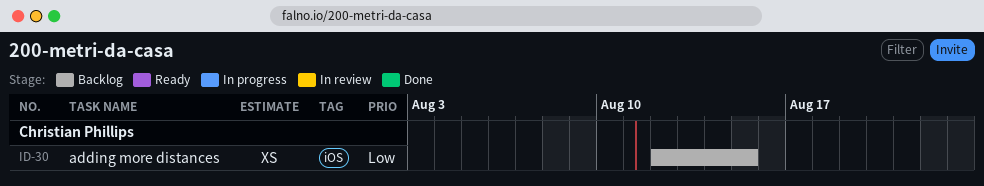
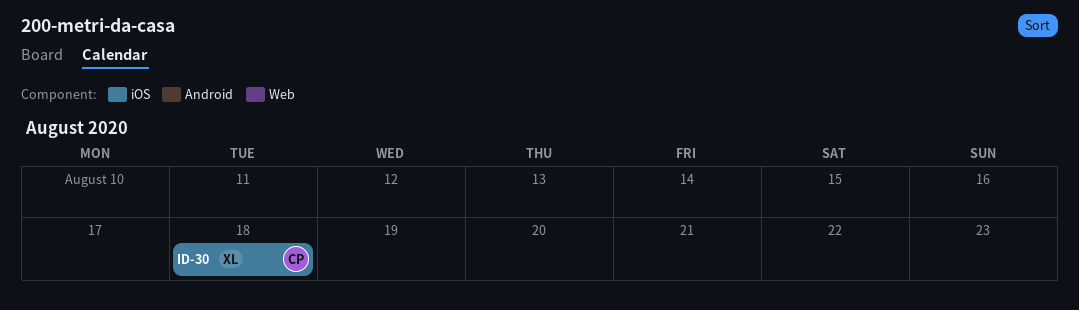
ID-30, estimate: XS -> XL
ID-30, due: Aug 15 -> Aug 18

